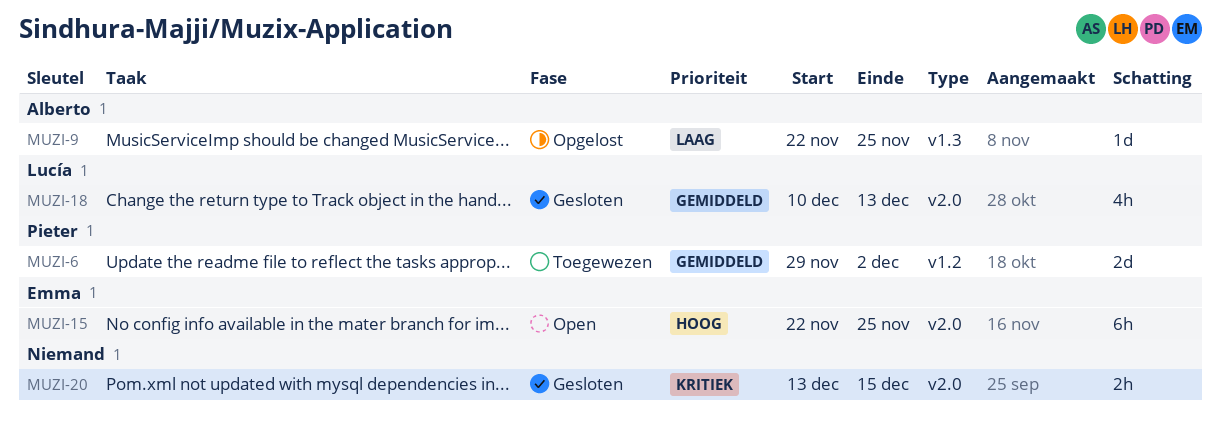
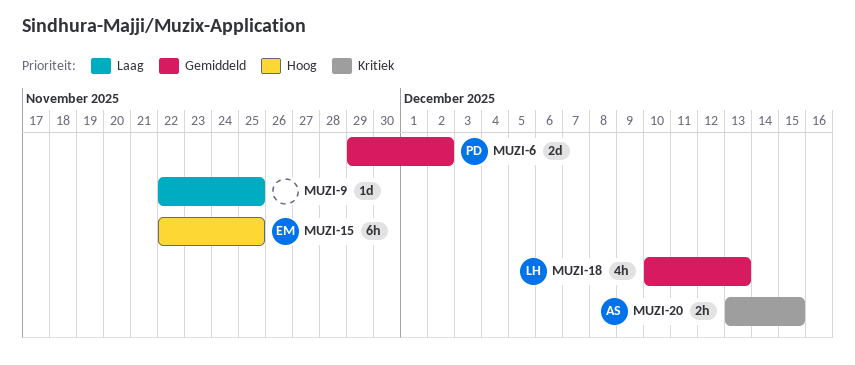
MUZI-9, owner: Alberto -> none
MUZI-20, owner: none -> Alberto

